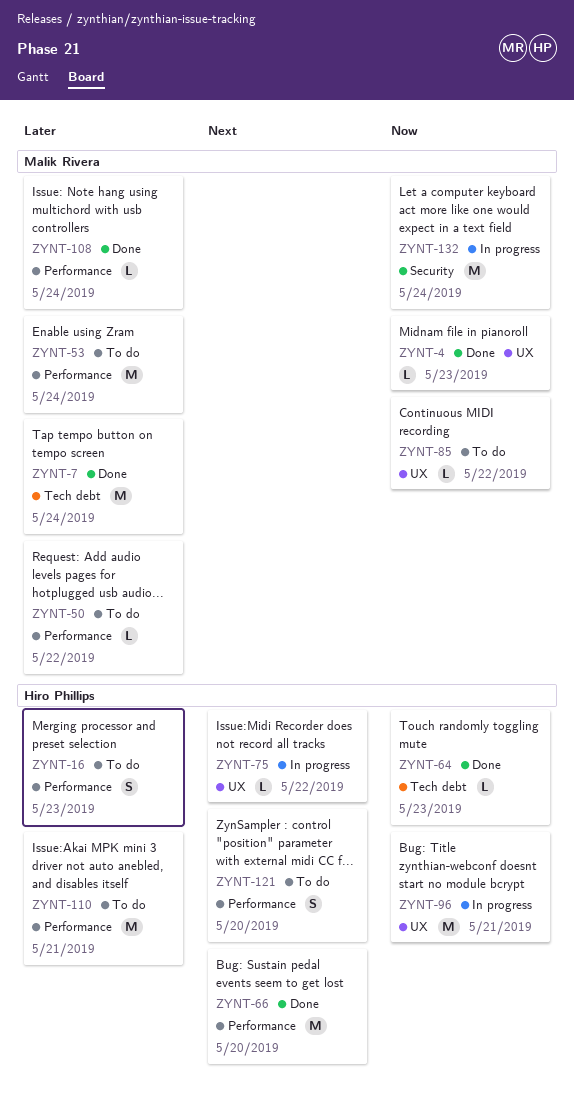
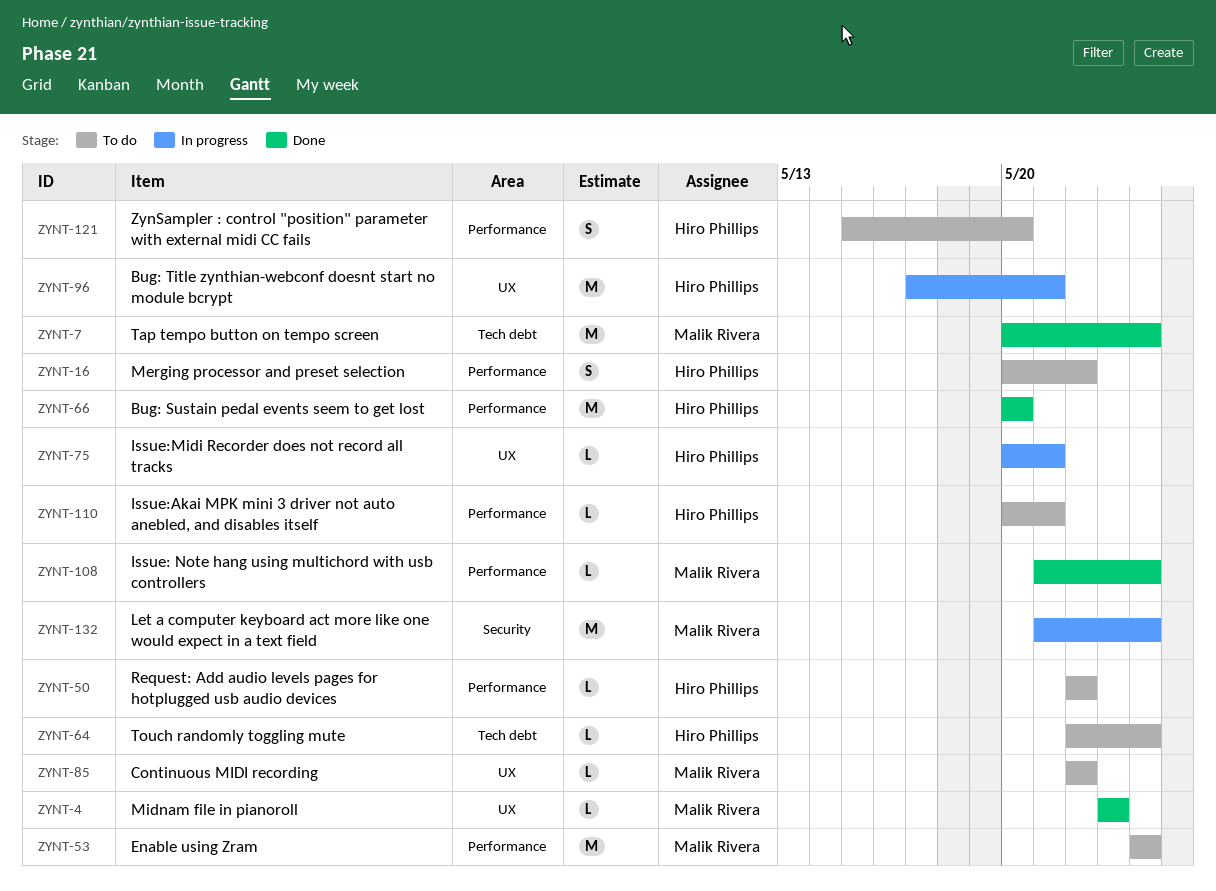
ZYNT-16, due: May 23 -> May 22
ZYNT-50, owner: Malik Rivera -> Hiro Phillips
ZYNT-64, status: Done -> To do
ZYNT-64, due: May 23 -> May 24
ZYNT-75, due: May 22 -> May 21
ZYNT-110, estimate: M -> L

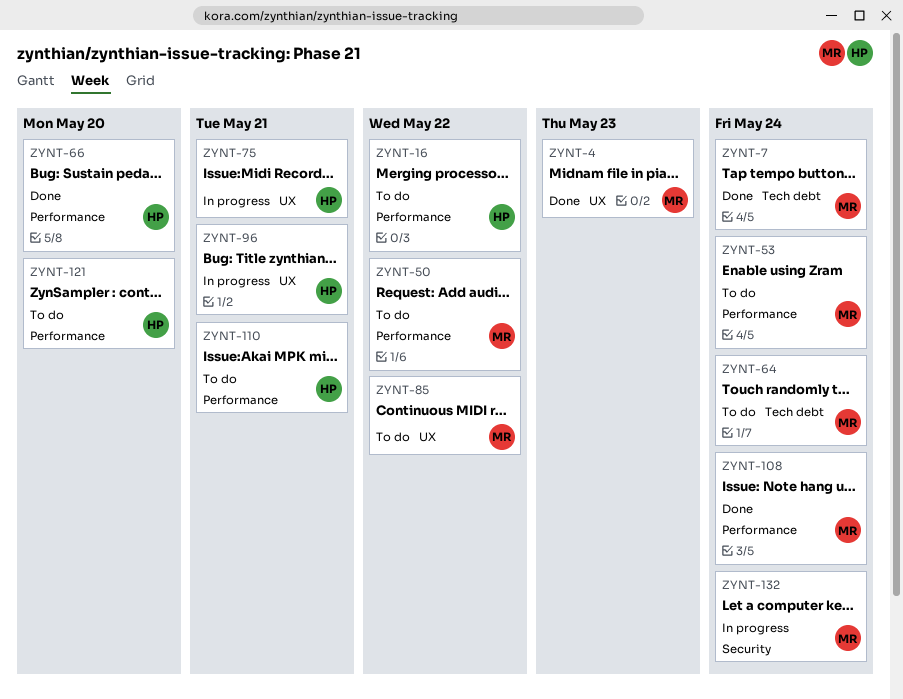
ZYNT-50, owner: Hiro Phillips -> Malik Rivera
ZYNT-64, owner: Hiro Phillips -> Malik Rivera

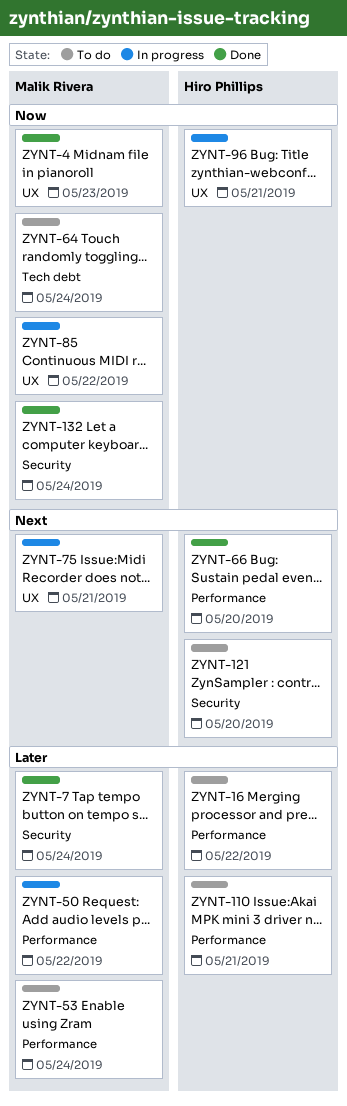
ZYNT-7, label: Tech debt -> Security
ZYNT-50, status: To do -> In progress
ZYNT-75, owner: Hiro Phillips -> Malik Rivera
ZYNT-85, status: To do -> In progress
ZYNT-108: present -> none
ZYNT-121, label: Performance -> Security
ZYNT-132, status: In progress -> Done

